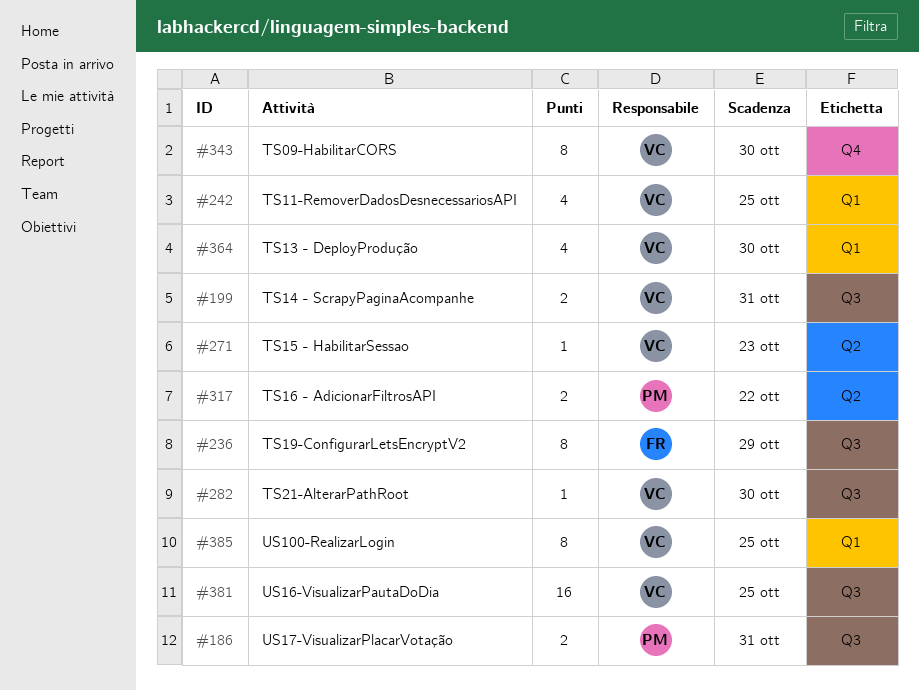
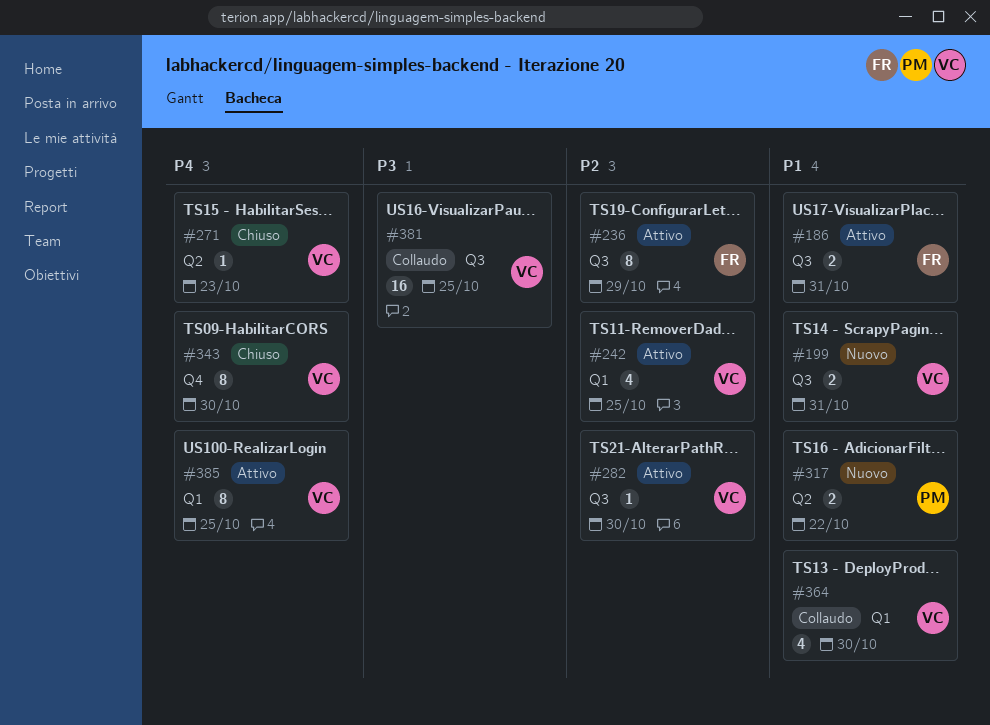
#186, owner: PM -> FR

